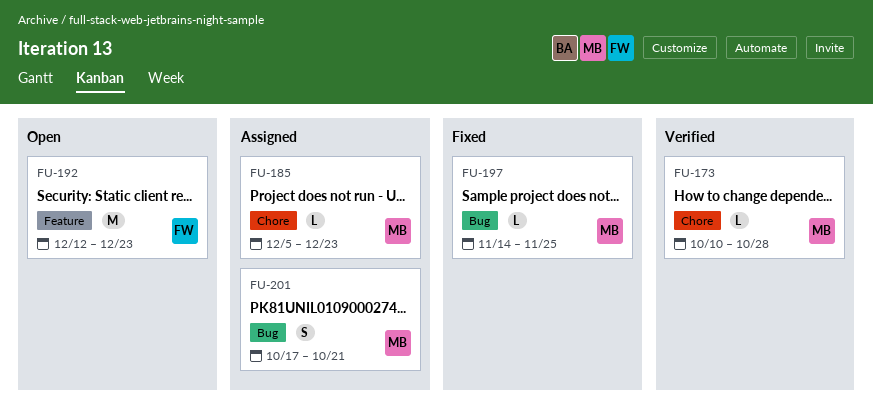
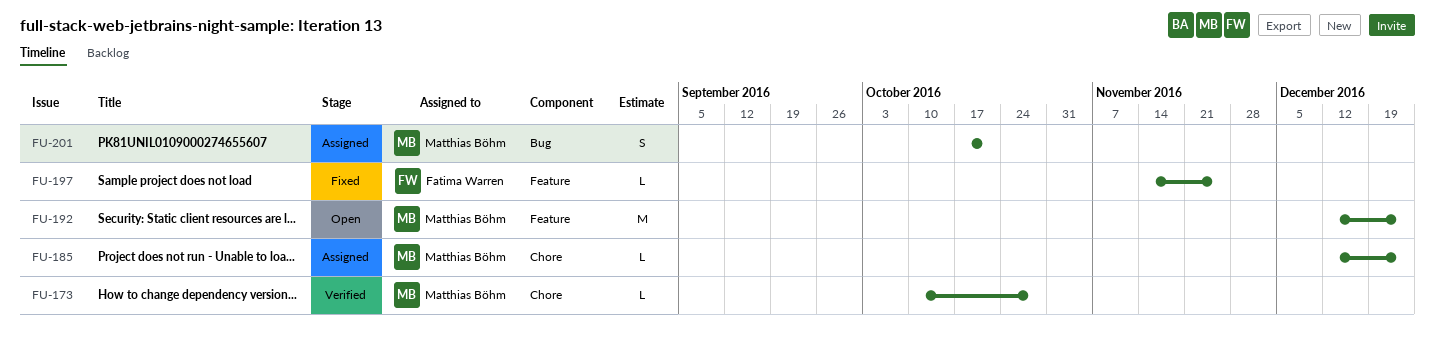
FU-185, start: Dec 5 -> Dec 12
FU-192, owner: Fatima Warren -> Matthias Böhm
FU-197, owner: Matthias Böhm -> Fatima Warren
FU-197, label: Bug -> Feature

